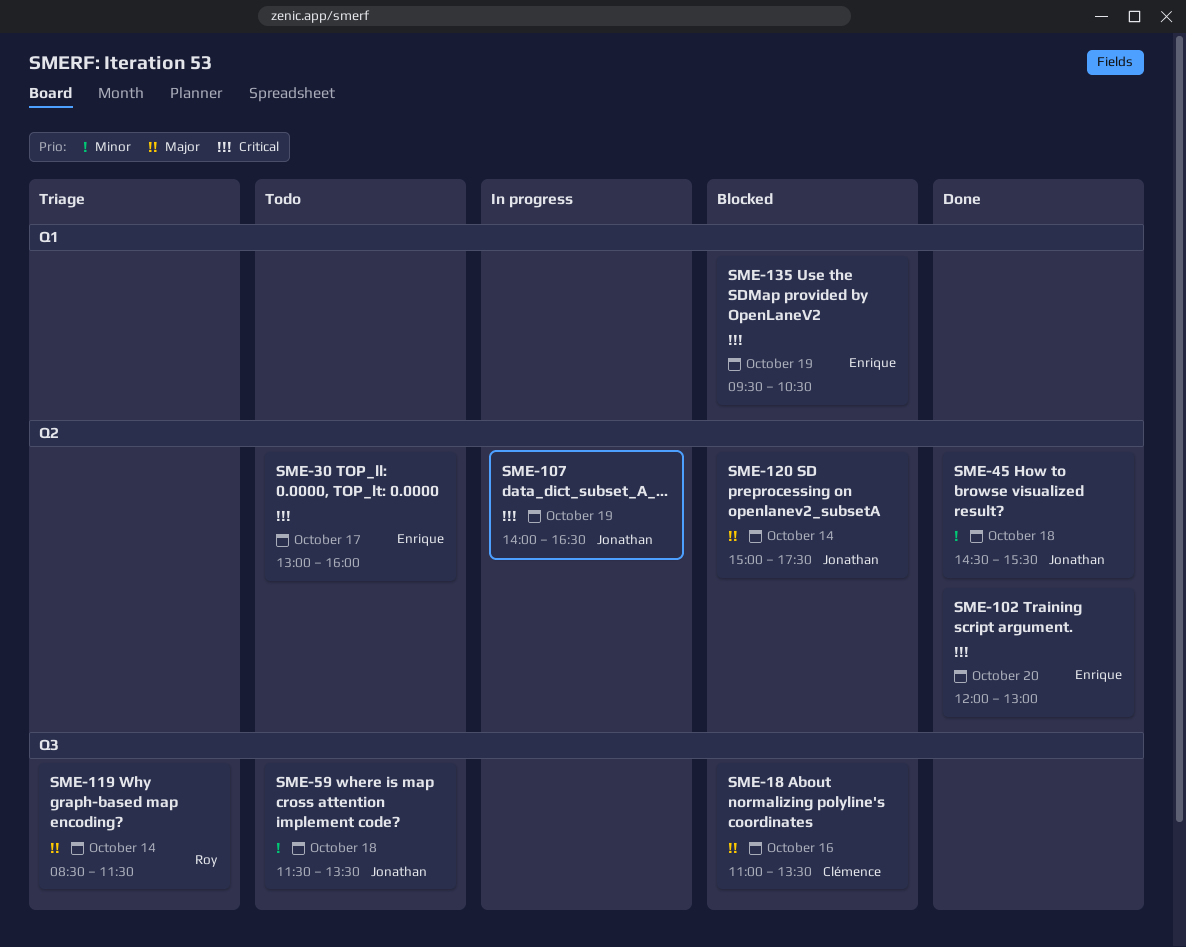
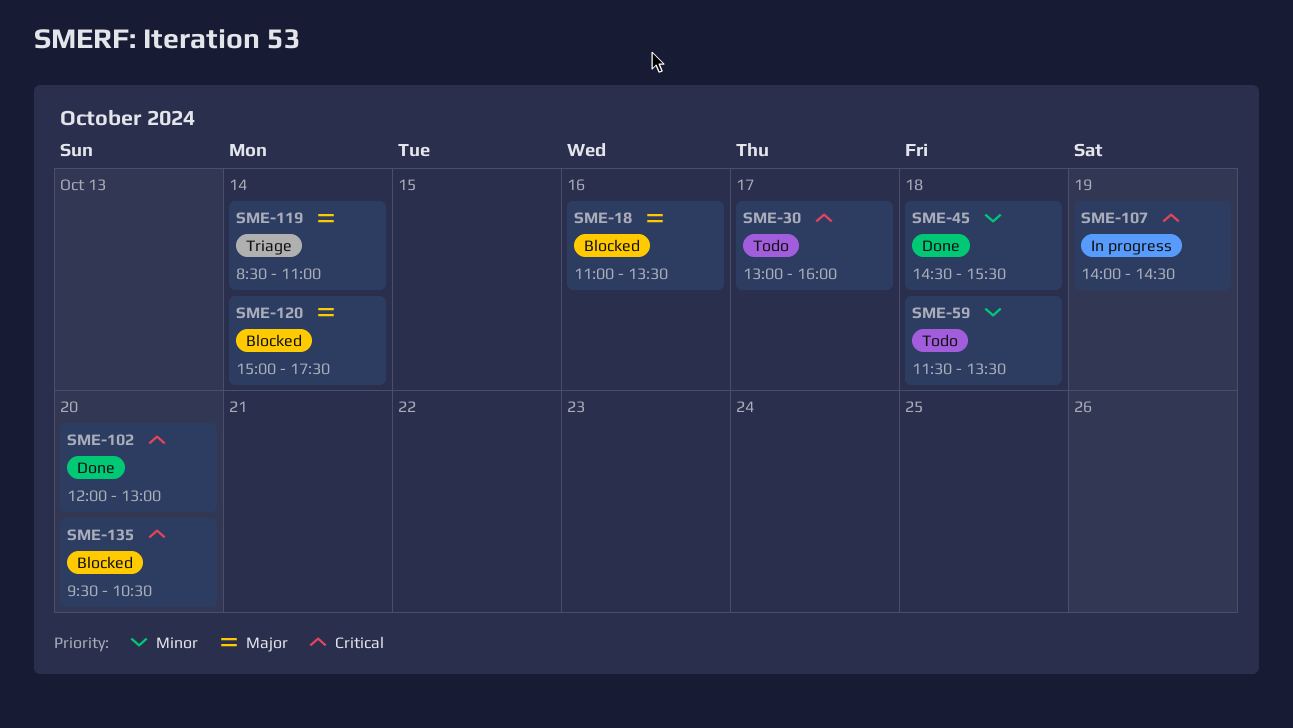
SME-107, ends: 16:30 -> 14:30
SME-119, ends: 11:30 -> 11:00
SME-135, day: Oct 19 -> Oct 20

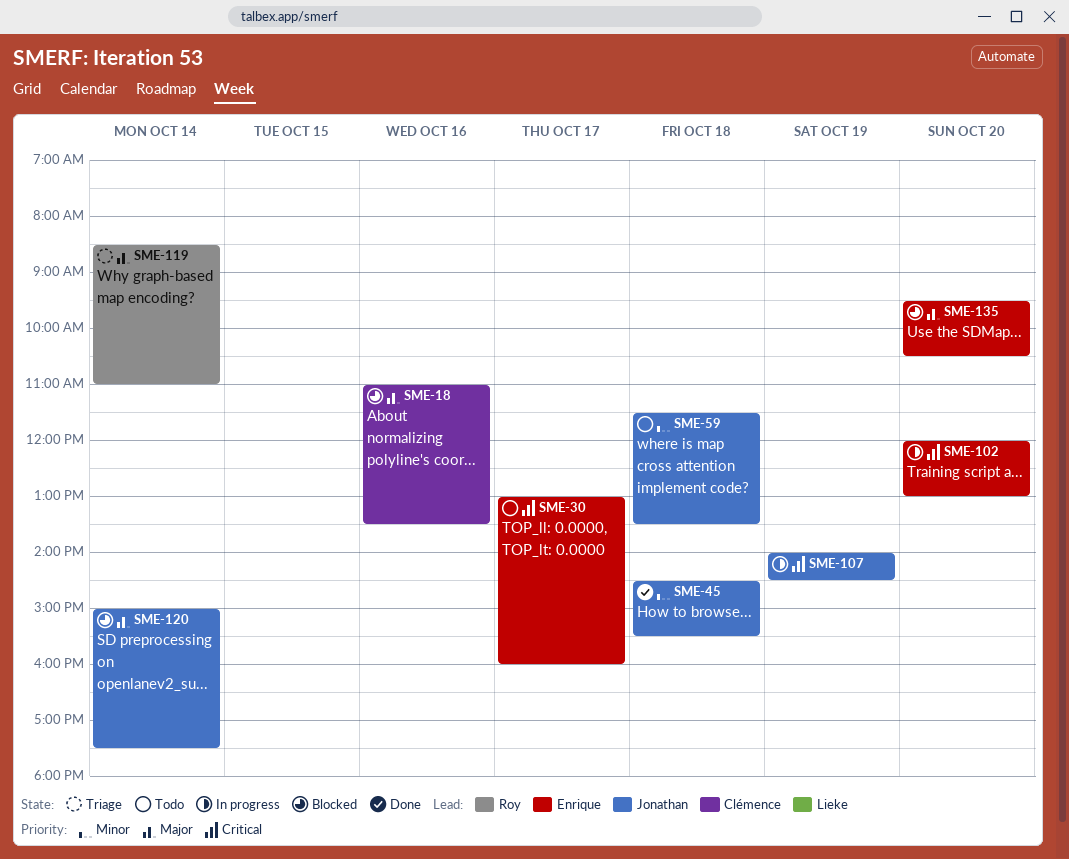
SME-102, status: Done -> In progress
SME-135, priority: Critical -> Major

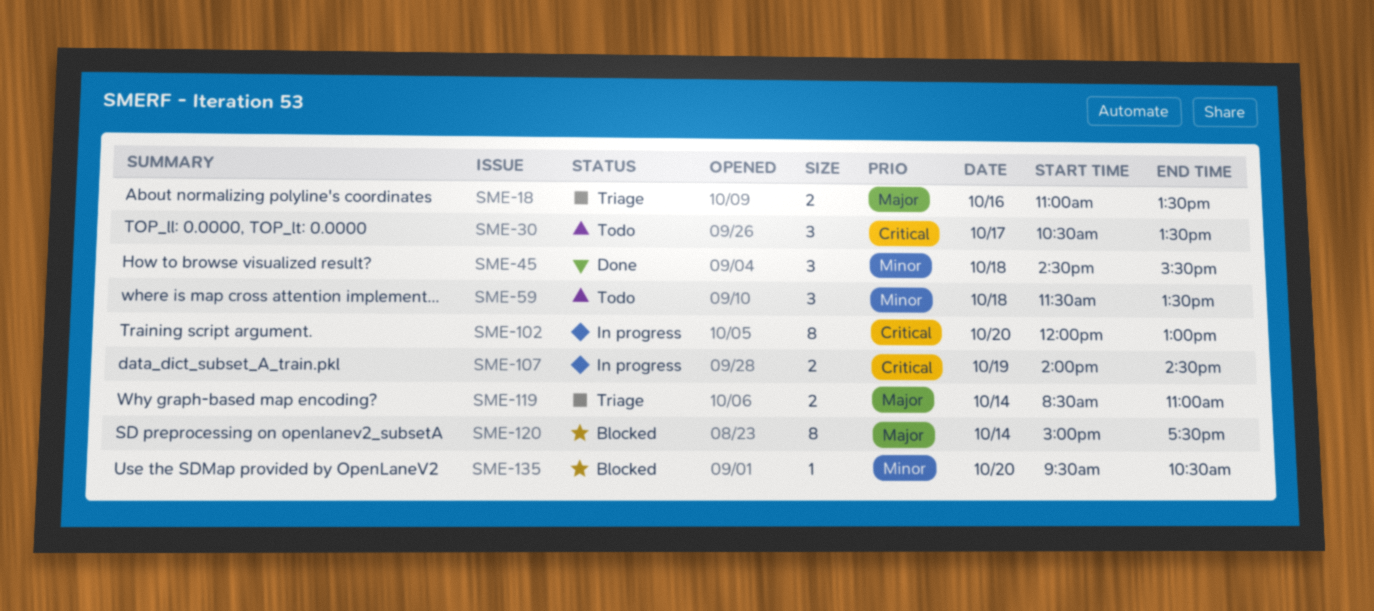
SME-18, status: Blocked -> Triage
SME-30, begins: 13:00 -> 10:30
SME-30, ends: 16:00 -> 13:30
SME-135, priority: Major -> Minor

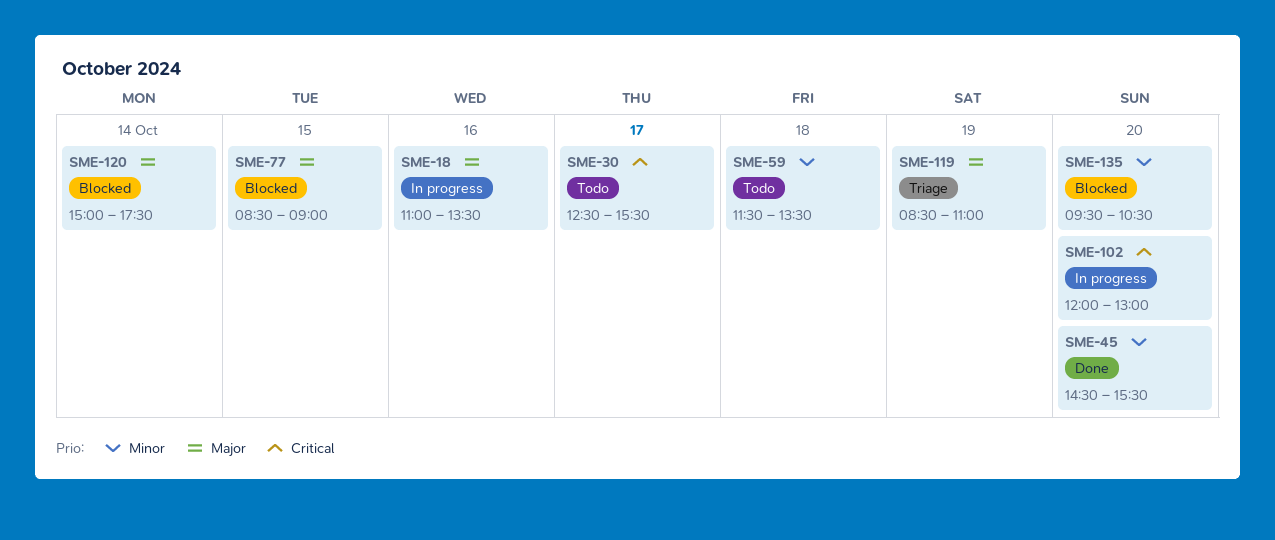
SME-18, status: Triage -> In progress
SME-30, begins: 10:30 -> 12:30
SME-30, ends: 13:30 -> 15:30
SME-45, day: Oct 18 -> Oct 20
SME-77: none -> present
SME-107: present -> none
SME-119, day: Oct 14 -> Oct 19

